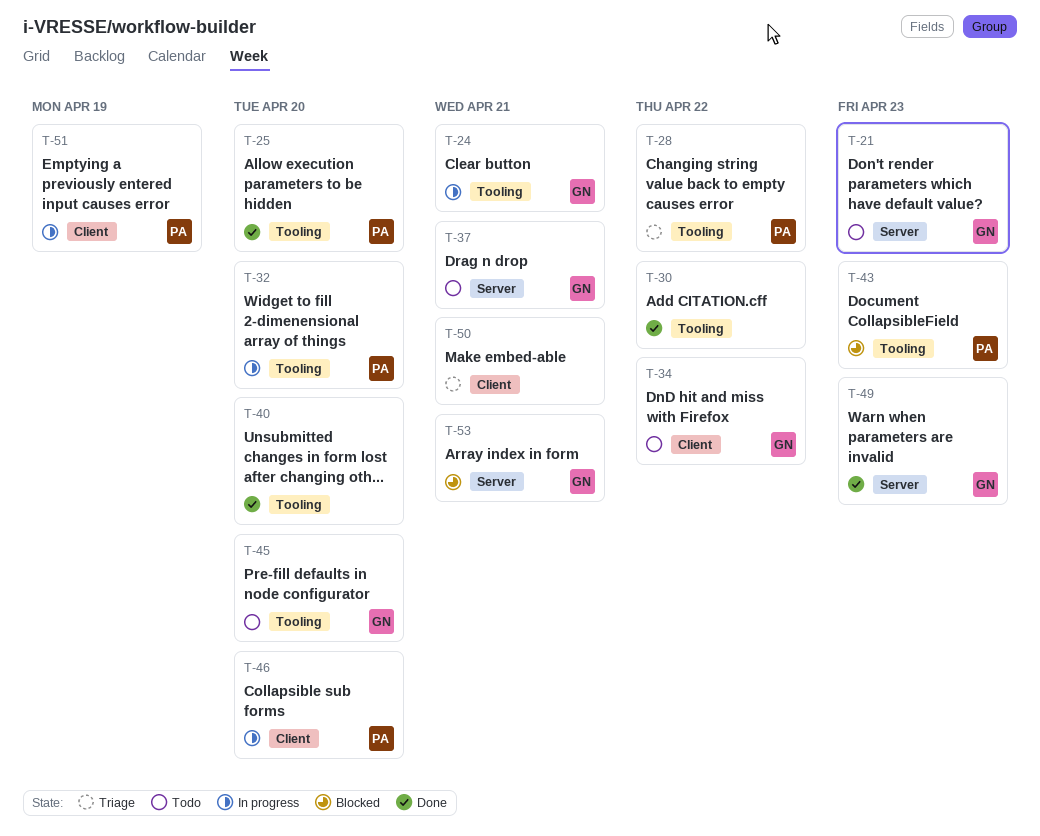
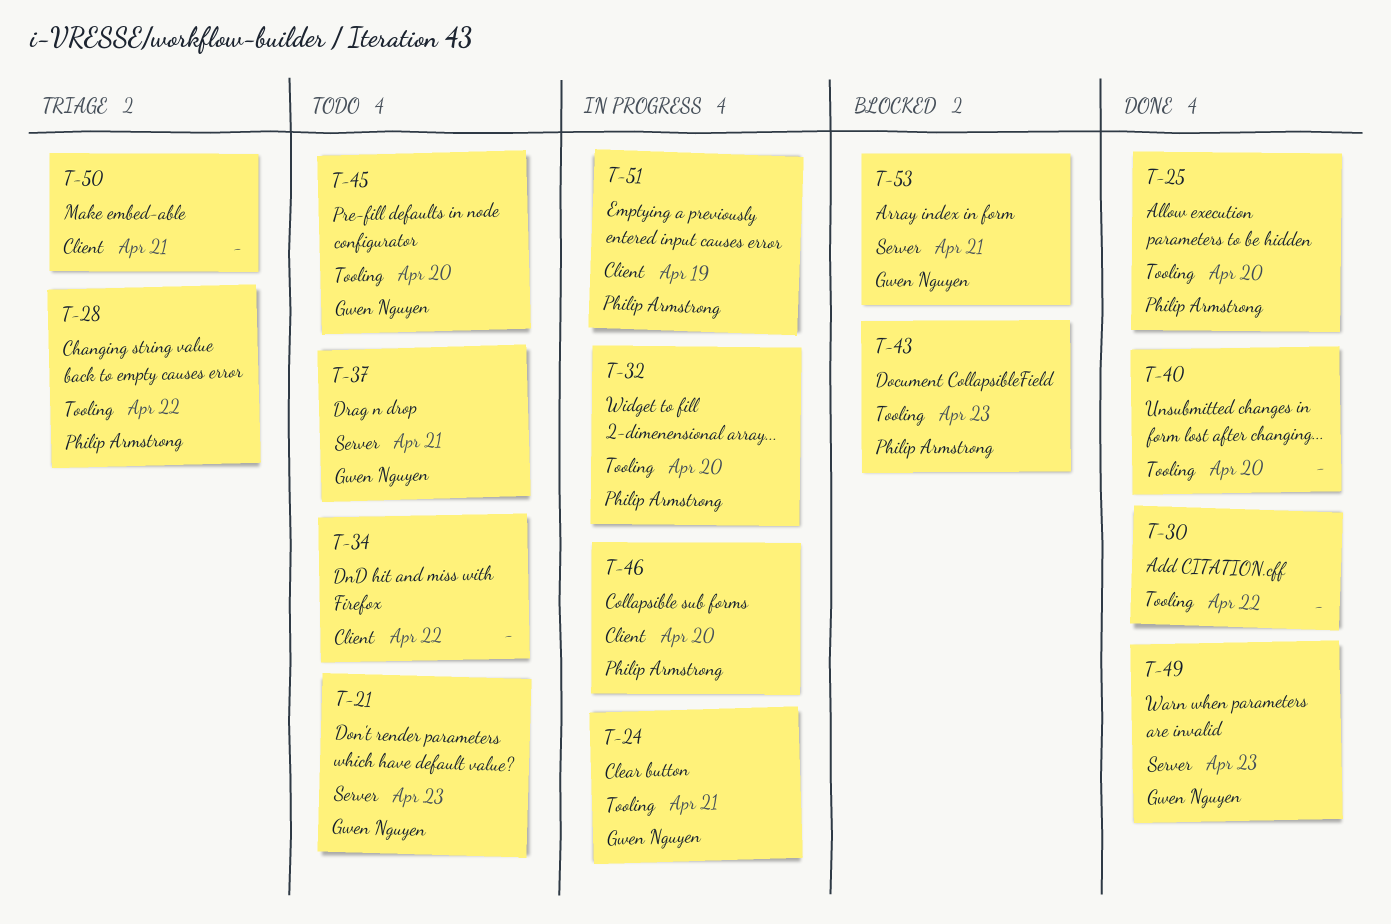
T-34, owner: Gwen Nguyen -> none

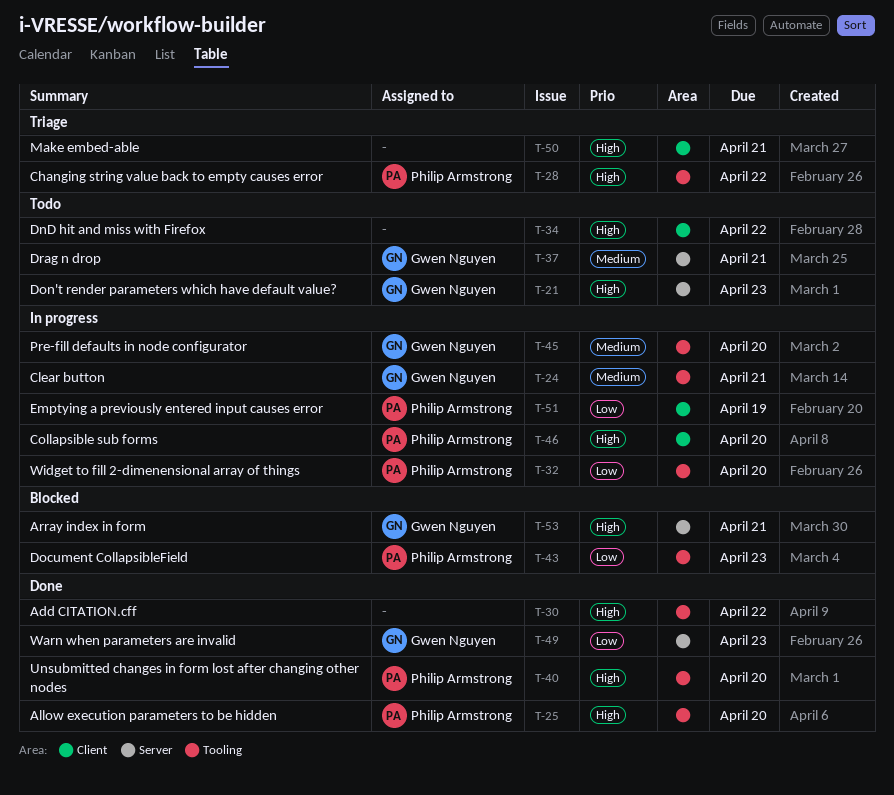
T-40, owner: none -> Philip Armstrong
T-45, status: Todo -> In progress

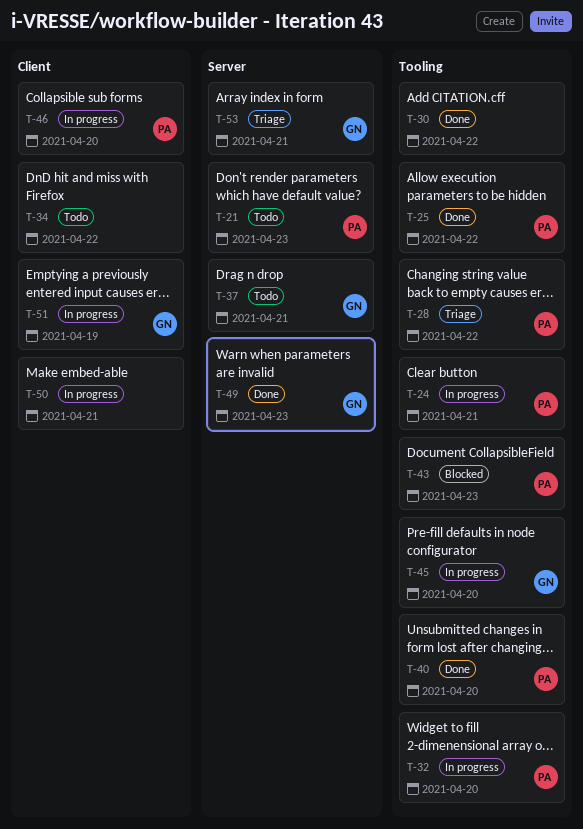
T-21, owner: Gwen Nguyen -> Philip Armstrong
T-24, owner: Gwen Nguyen -> Philip Armstrong
T-25, due: Apr 20 -> Apr 22
T-50, status: Triage -> In progress
T-51, owner: Philip Armstrong -> Gwen Nguyen
T-53, status: Blocked -> Triage

